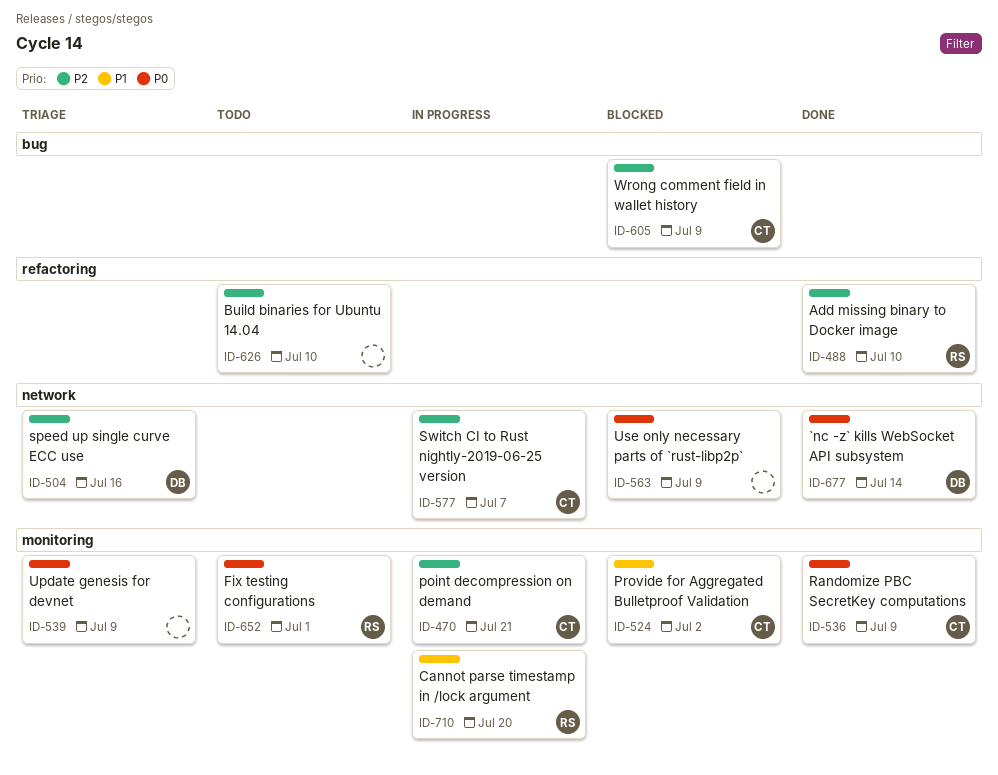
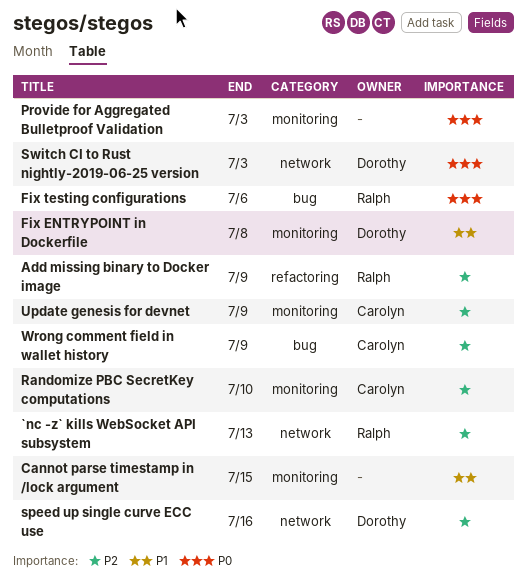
`nc -z` kills WebSocket API subsystem, owner: Dorothy -> Ralph
`nc -z` kills WebSocket API subsystem, priority: P0 -> P2
`nc -z` kills WebSocket API subsystem, due: Jul 14 -> Jul 13
Add missing binary to Docker image, due: Jul 10 -> Jul 9
Build binaries for Ubuntu 14.04: present -> none
Cannot parse timestamp in /lock argument, owner: Ralph -> none
Cannot parse timestamp in /lock argument, due: Jul 20 -> Jul 15
Fix ENTRYPOINT in Dockerfile: none -> present
Fix testing configurations, label: monitoring -> bug
Fix testing configurations, due: Jul 1 -> Jul 6
point decompression on demand: present -> none
Provide for Aggregated Bulletproof Validation, owner: Carolyn -> none
Provide for Aggregated Bulletproof Validation, priority: P1 -> P0
Provide for Aggregated Bulletproof Validation, due: Jul 2 -> Jul 3
Randomize PBC SecretKey computations, priority: P0 -> P2
Randomize PBC SecretKey computations, due: Jul 9 -> Jul 10
Switch CI to Rust nightly-2019-06-25 version, owner: Carolyn -> Dorothy
Switch CI to Rust nightly-2019-06-25 version, priority: P2 -> P0
Switch CI to Rust nightly-2019-06-25 version, due: Jul 7 -> Jul 3
Update genesis for devnet, owner: none -> Carolyn
Update genesis for devnet, priority: P0 -> P2
Use only necessary parts of `rust-libp2p`: present -> none

